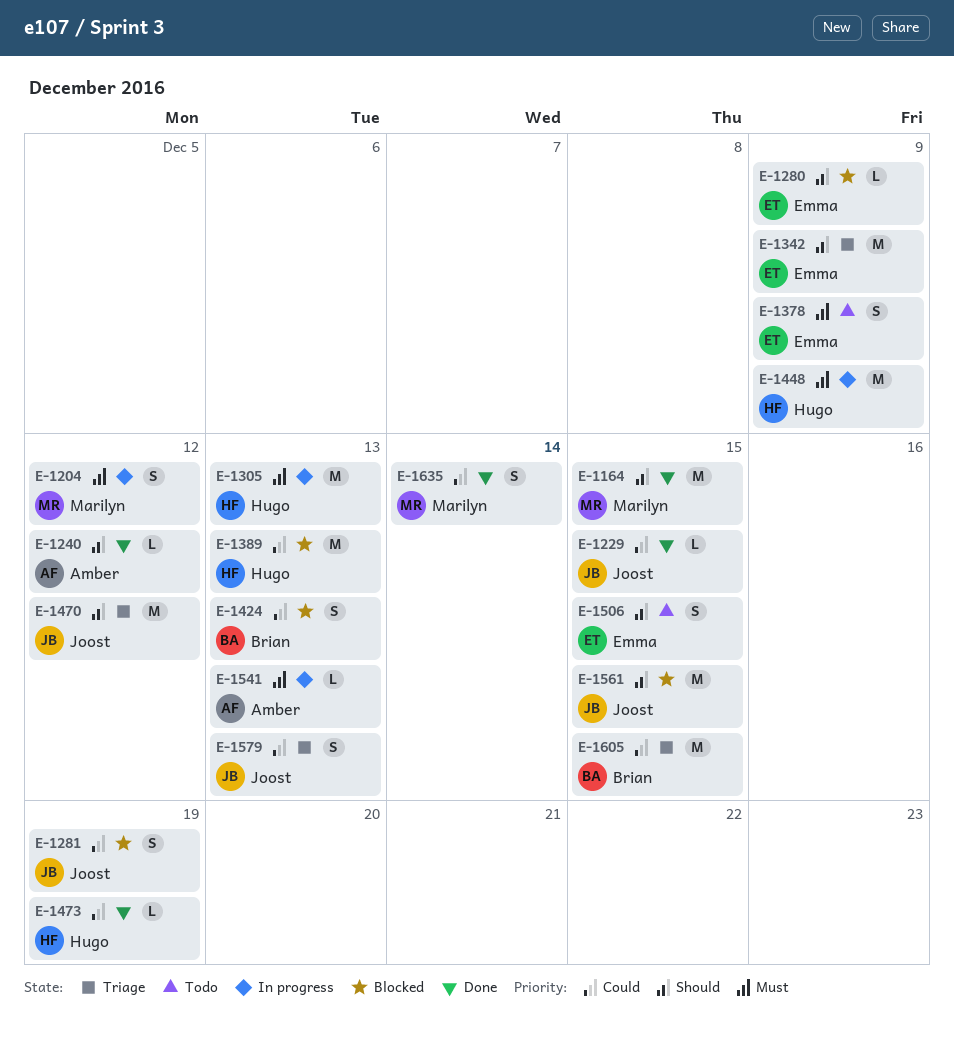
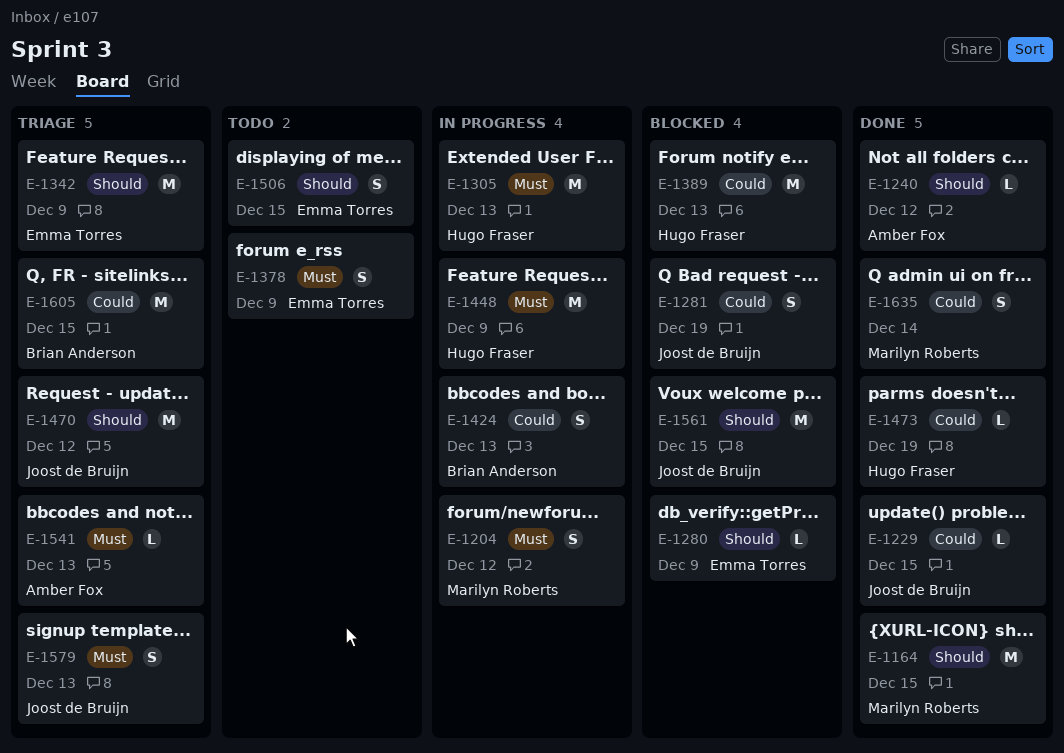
E-1424, status: Blocked -> In progress
E-1541, status: In progress -> Triage
E-1579, priority: Could -> Must

